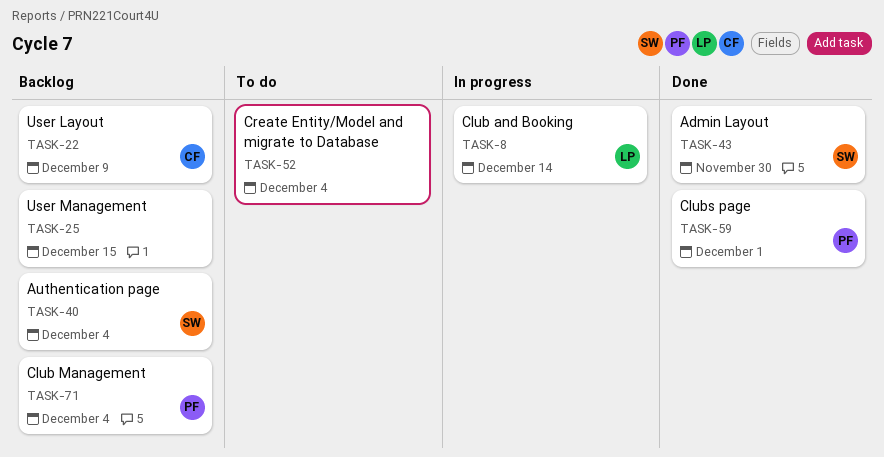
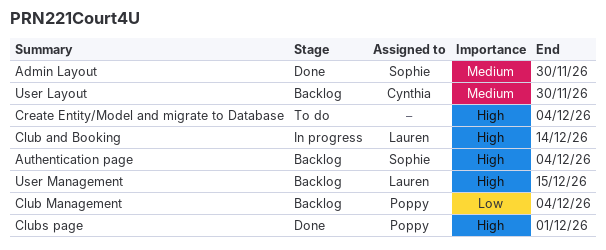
User Layout, due: Dec 9 -> Nov 30
User Management, owner: none -> Lauren

